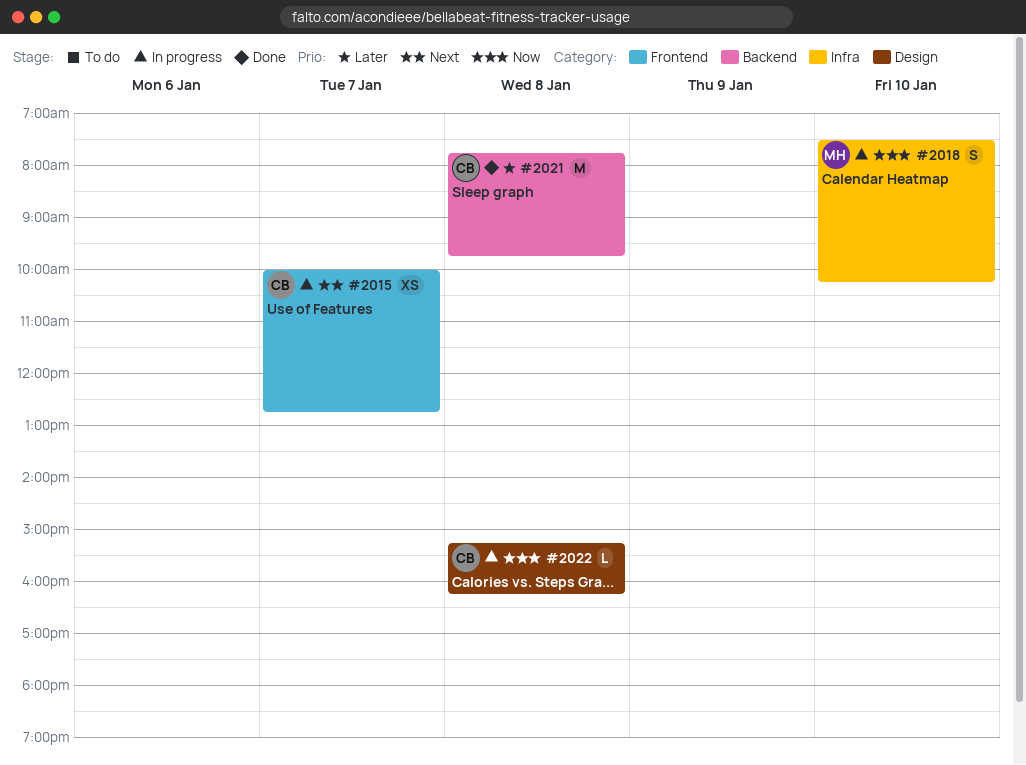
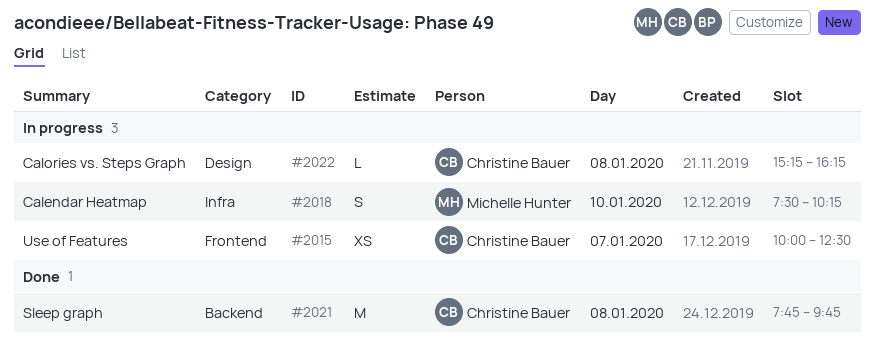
#2015, ends: 12:45 -> 12:30

